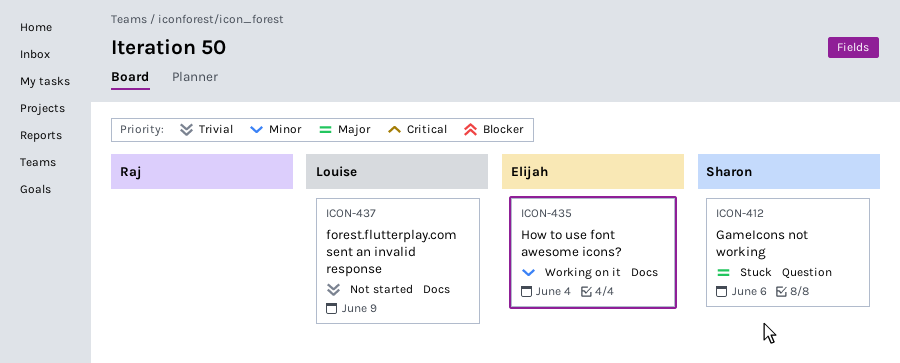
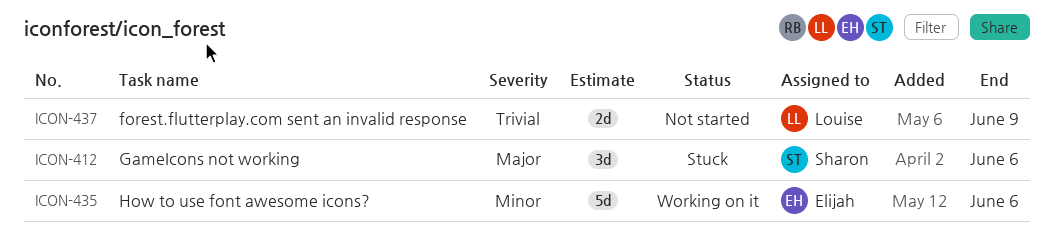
ICON-435, due: Jun 4 -> Jun 6

